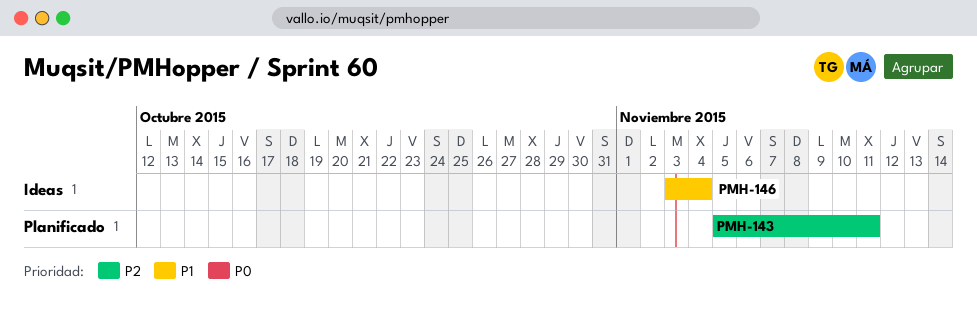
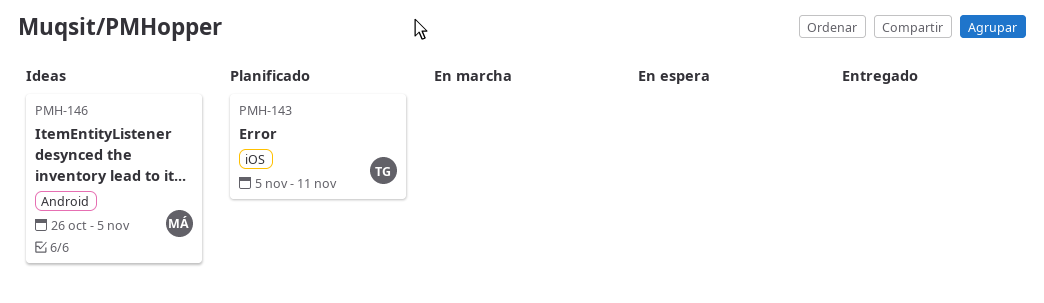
PMH-146, start: Nov 3 -> Oct 26
PMH-146, due: Nov 4 -> Nov 5

